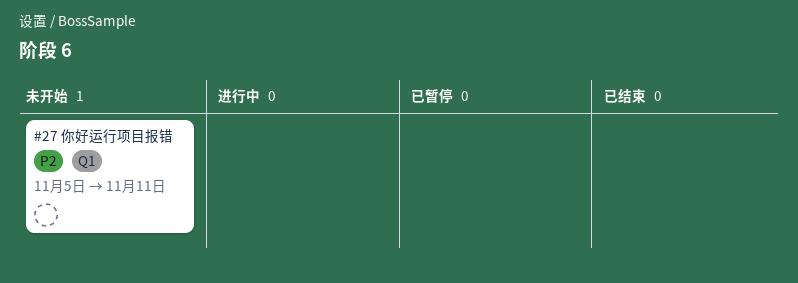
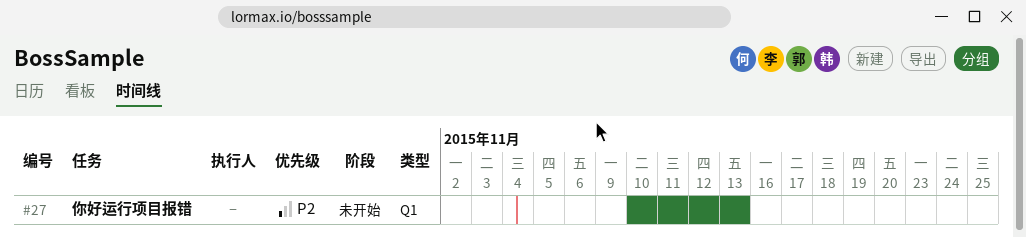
#27, start: Nov 5 -> Nov 10
#27, due: Nov 11 -> Nov 13

